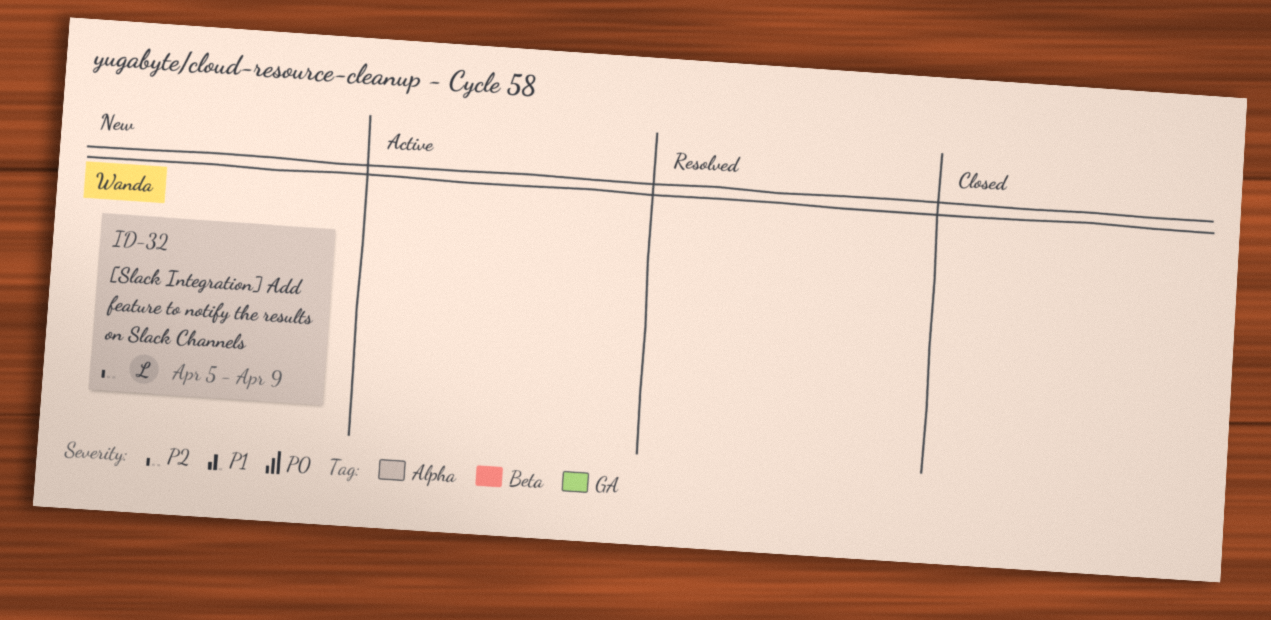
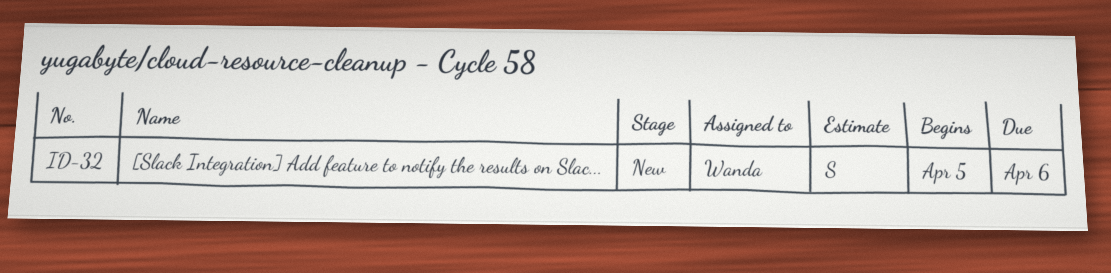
ID-32, estimate: L -> S
ID-32, due: Apr 9 -> Apr 6

